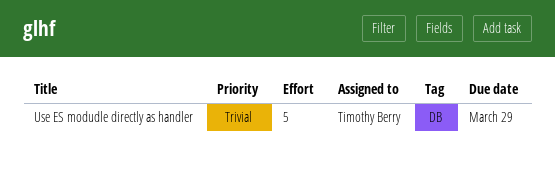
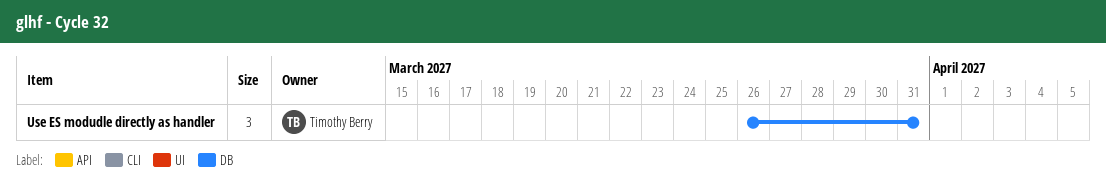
Use ES modudle directly as handler, estimate: 5 -> 3
Use ES modudle directly as handler, due: Mar 29 -> Mar 31

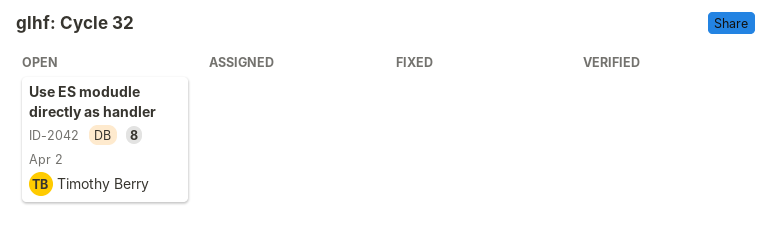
Use ES modudle directly as handler, estimate: 3 -> 8
Use ES modudle directly as handler, due: Mar 31 -> Apr 2

